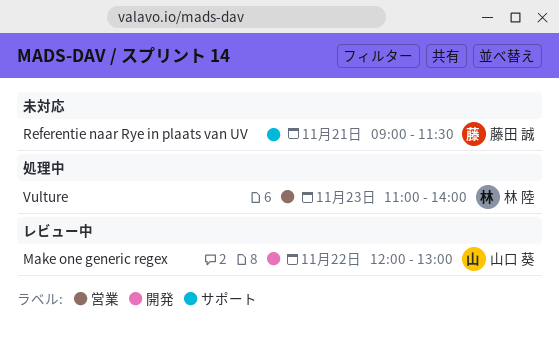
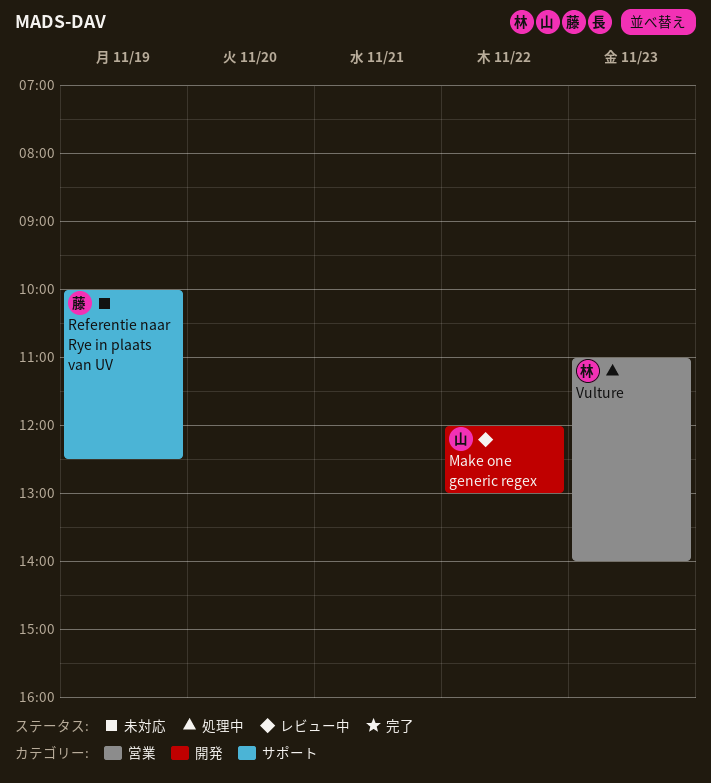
Referentie naar Rye in plaats van UV, day: Nov 21 -> Nov 19
Referentie naar Rye in plaats van UV, begins: 09:00 -> 10:00
Referentie naar Rye in plaats van UV, ends: 11:30 -> 12:30

